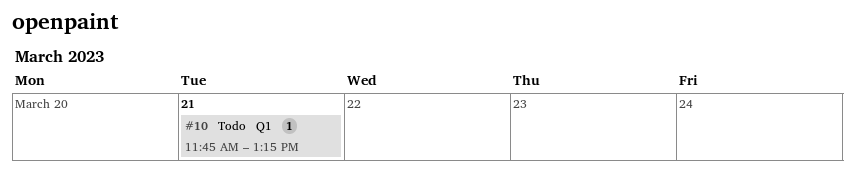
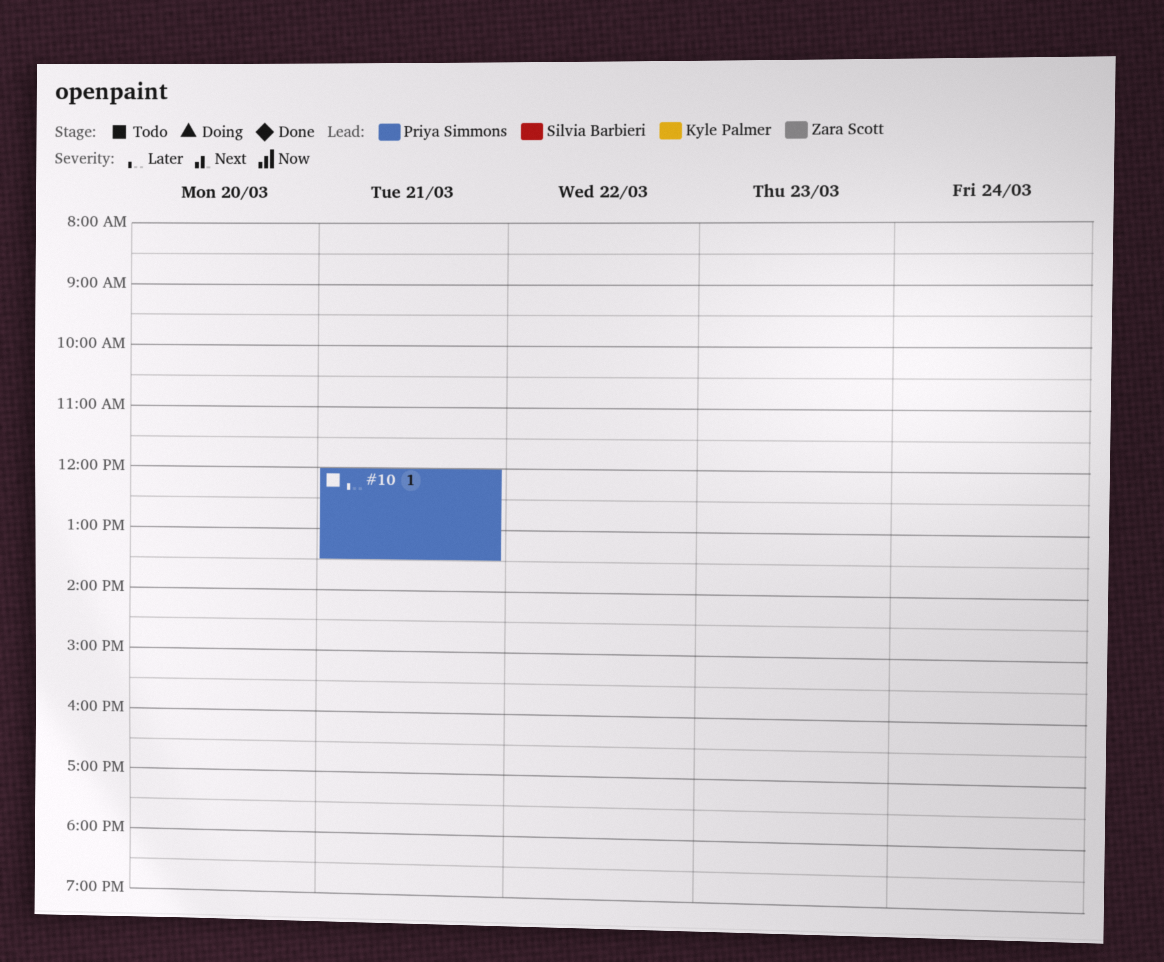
#10, begins: 11:45 -> 12:00
#10, ends: 13:15 -> 13:30

